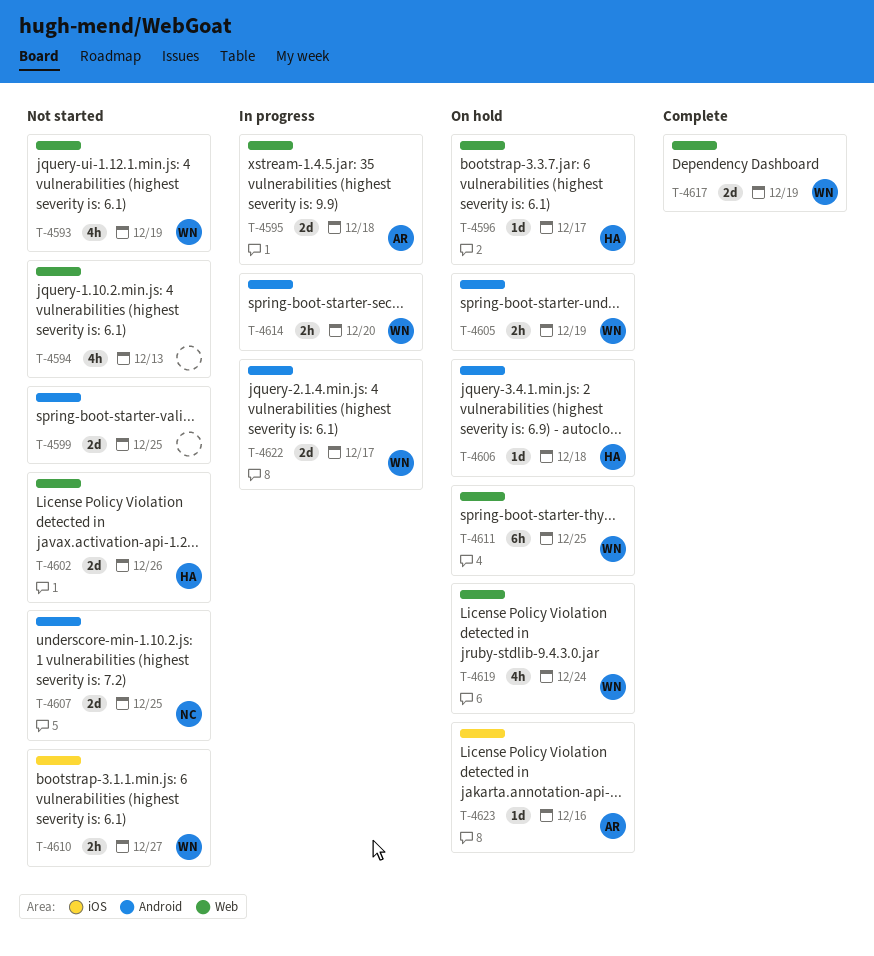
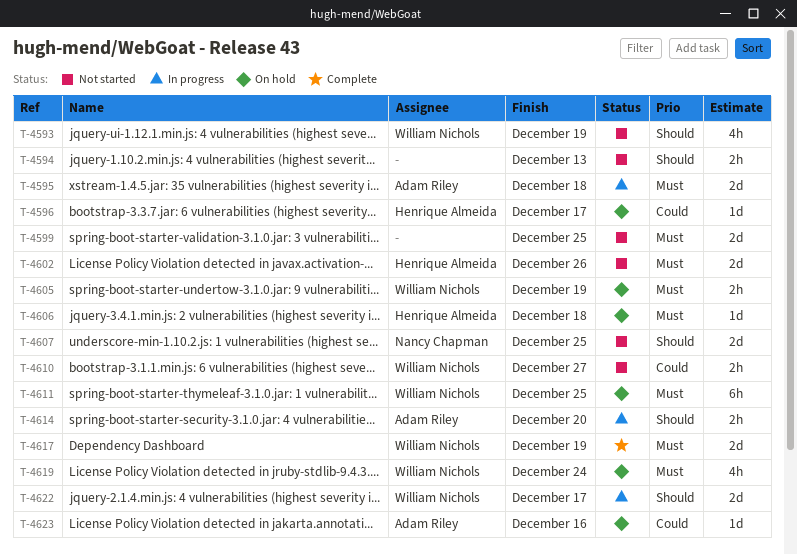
T-4594, estimate: 4h -> 2h
T-4614, owner: William Nichols -> Adam Riley

